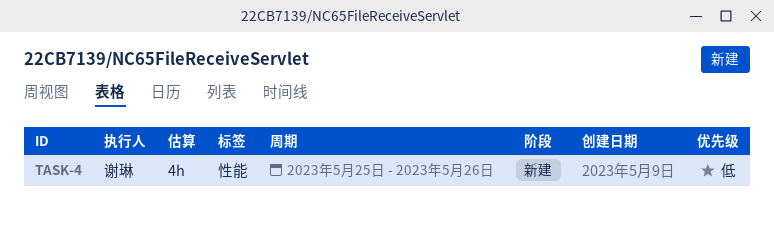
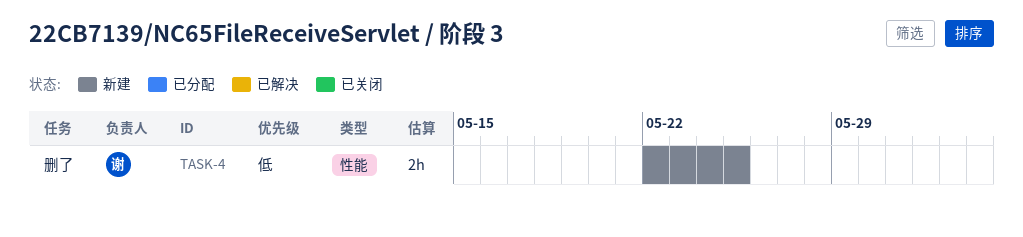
TASK-4, estimate: 4h -> 2h
TASK-4, start: May 25 -> May 22
TASK-4, due: May 26 -> May 25

